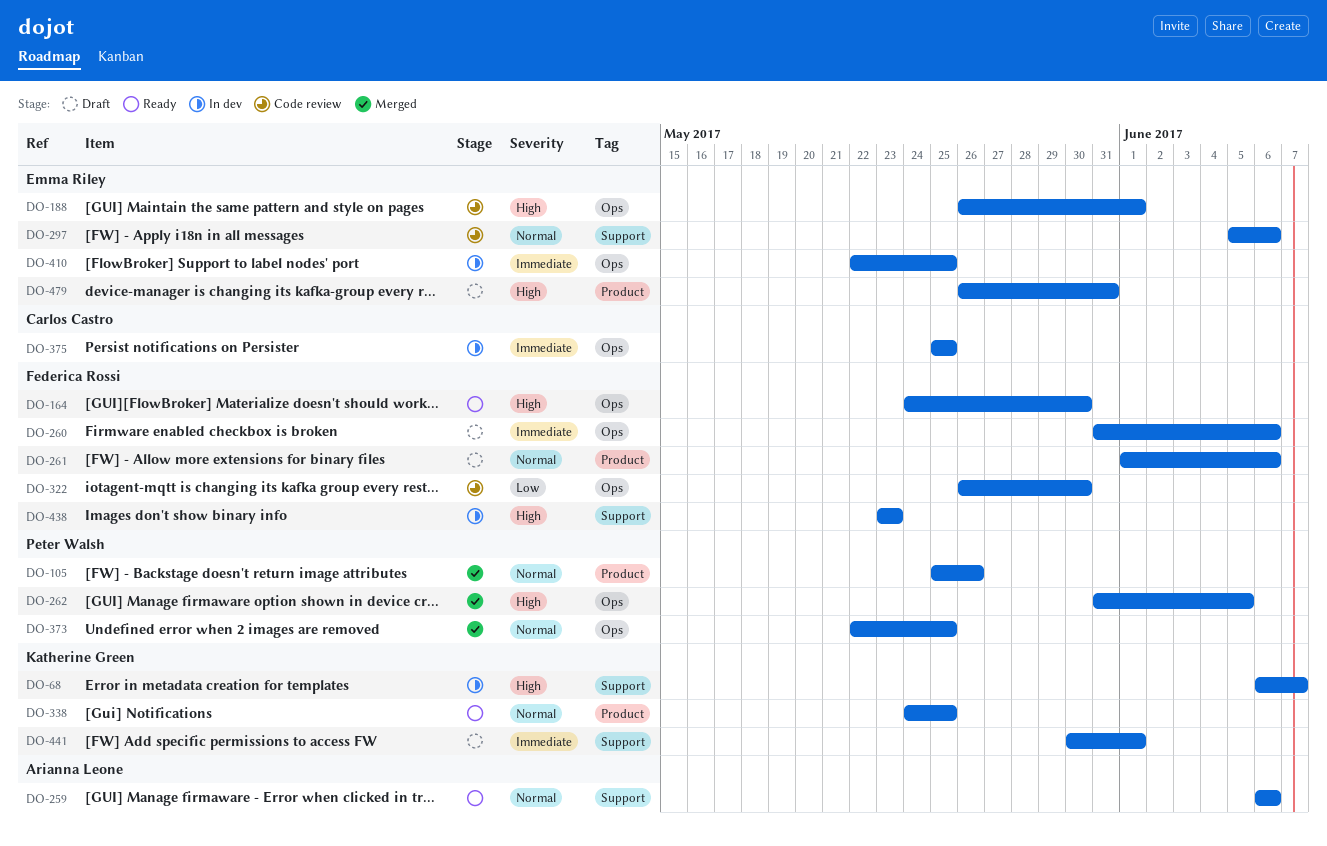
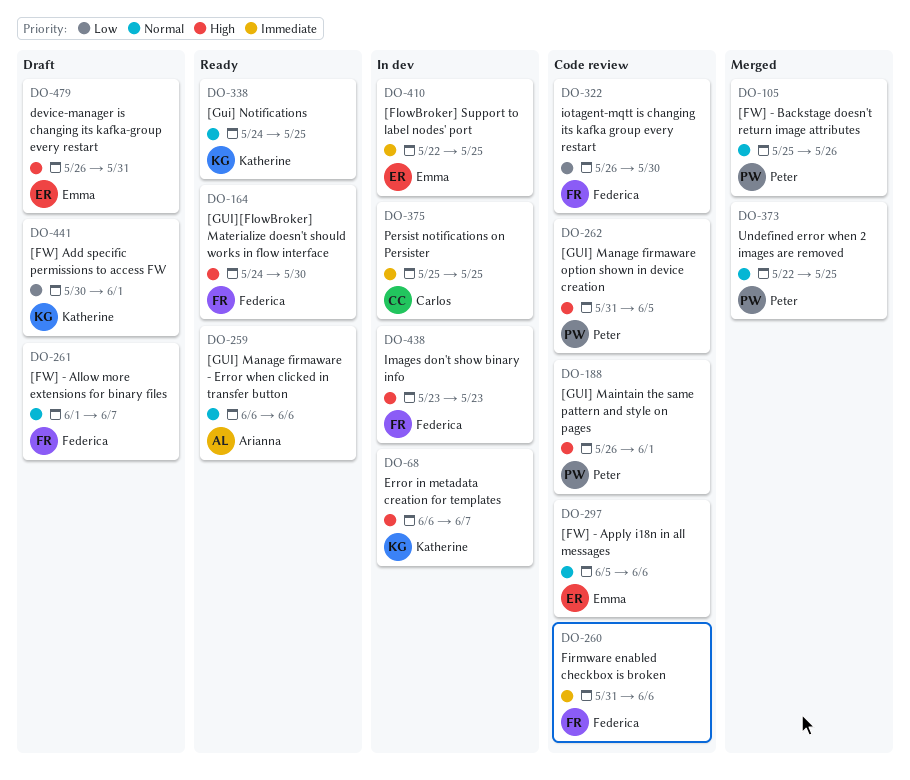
DO-188, owner: Emma Riley -> Peter Walsh
DO-260, status: Draft -> Code review
DO-261, due: Jun 6 -> Jun 7
DO-262, status: Merged -> Code review
DO-441, priority: Immediate -> Low

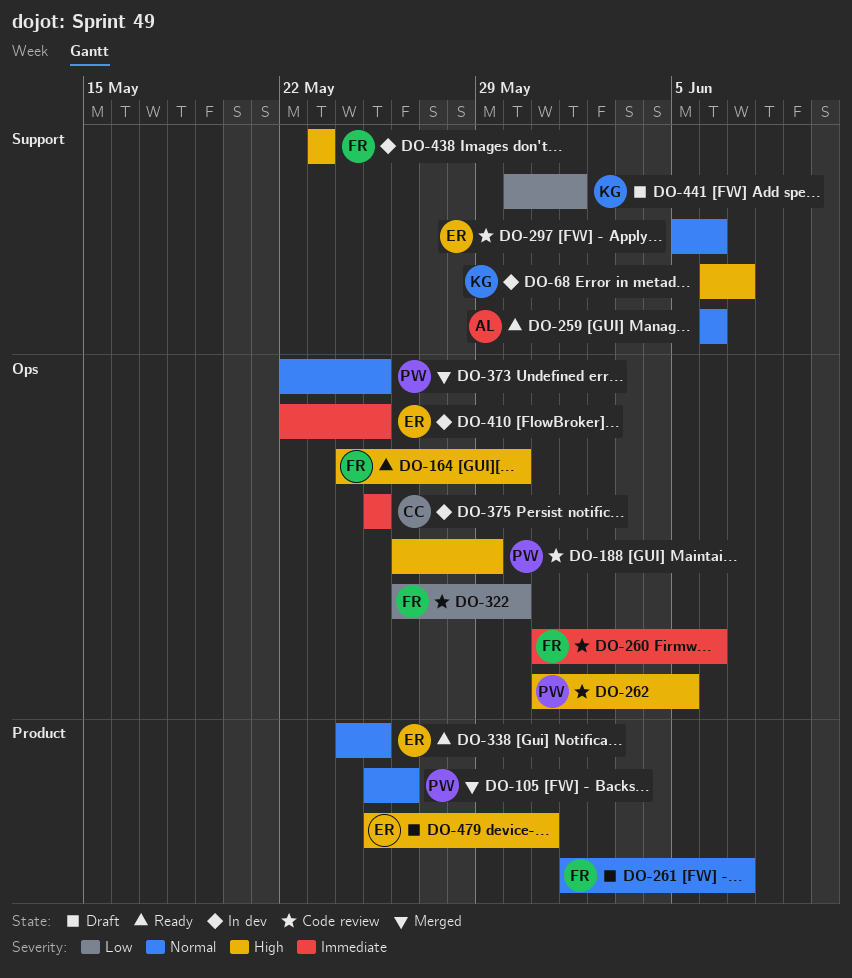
DO-188, due: Jun 1 -> May 29
DO-338, owner: Katherine -> Emma
DO-479, start: May 26 -> May 25

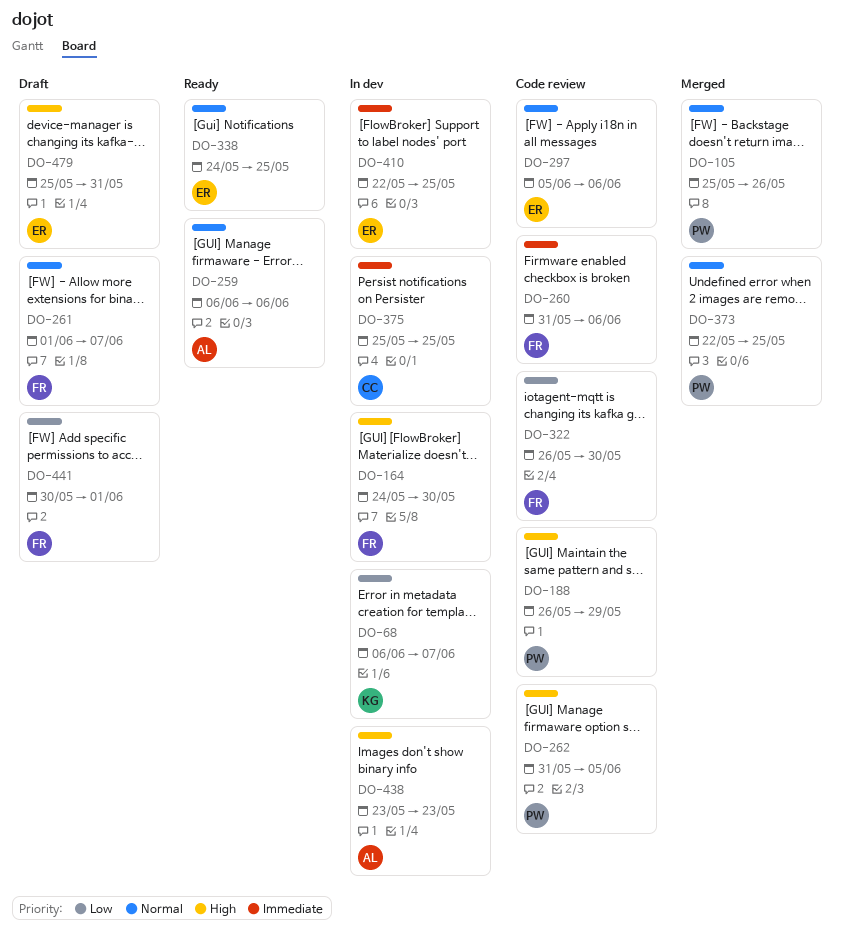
DO-68, priority: High -> Low
DO-164, status: Ready -> In dev
DO-438, owner: FR -> AL
DO-441, owner: KG -> FR

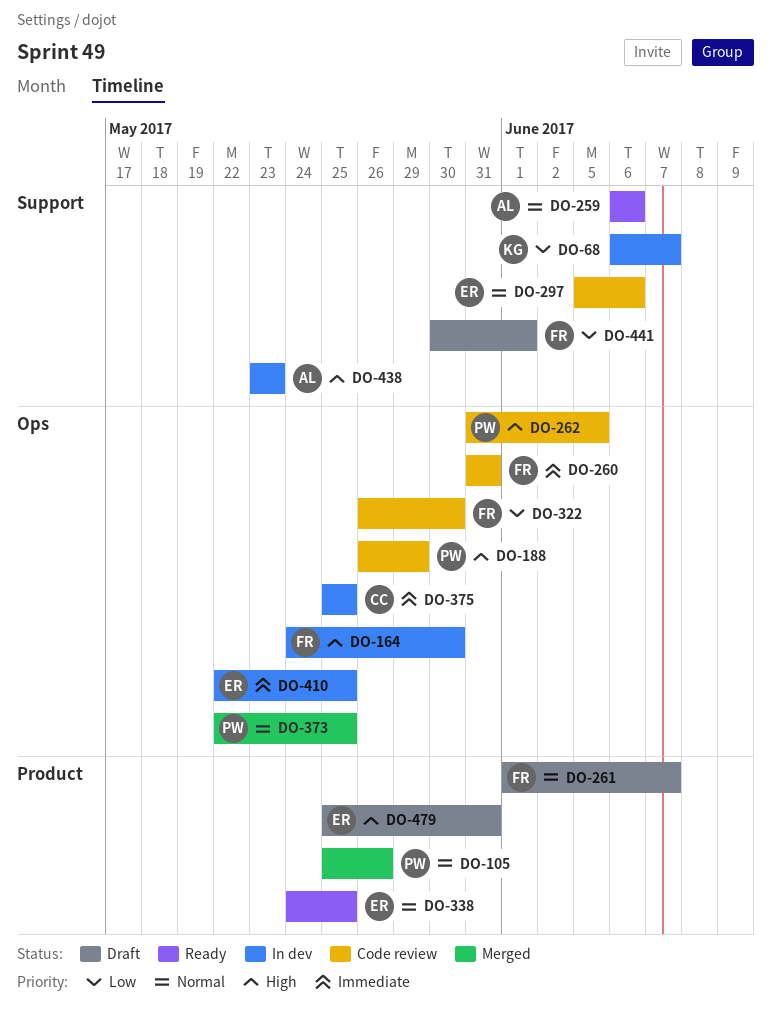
DO-260, due: Jun 6 -> May 31

